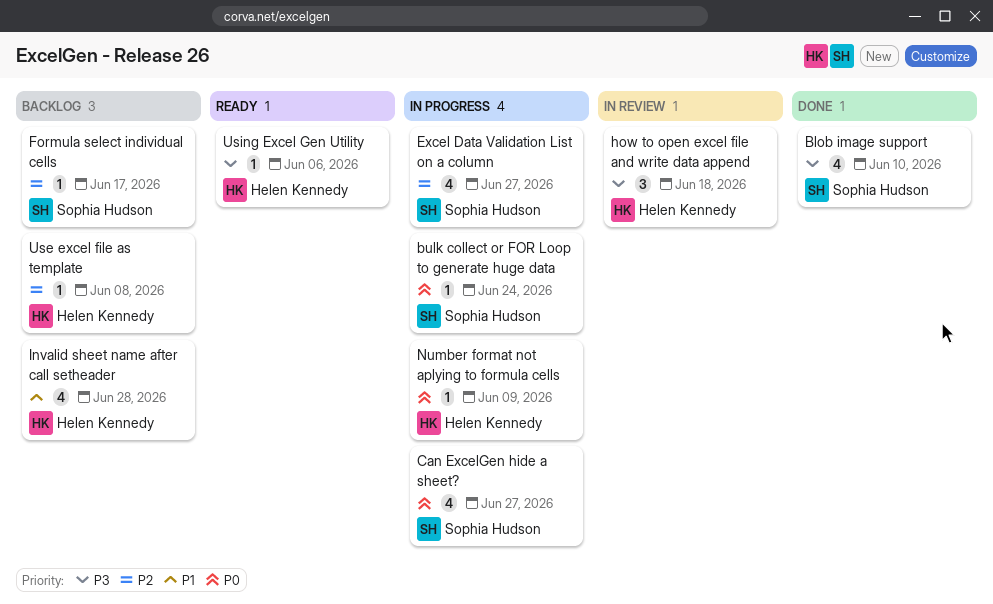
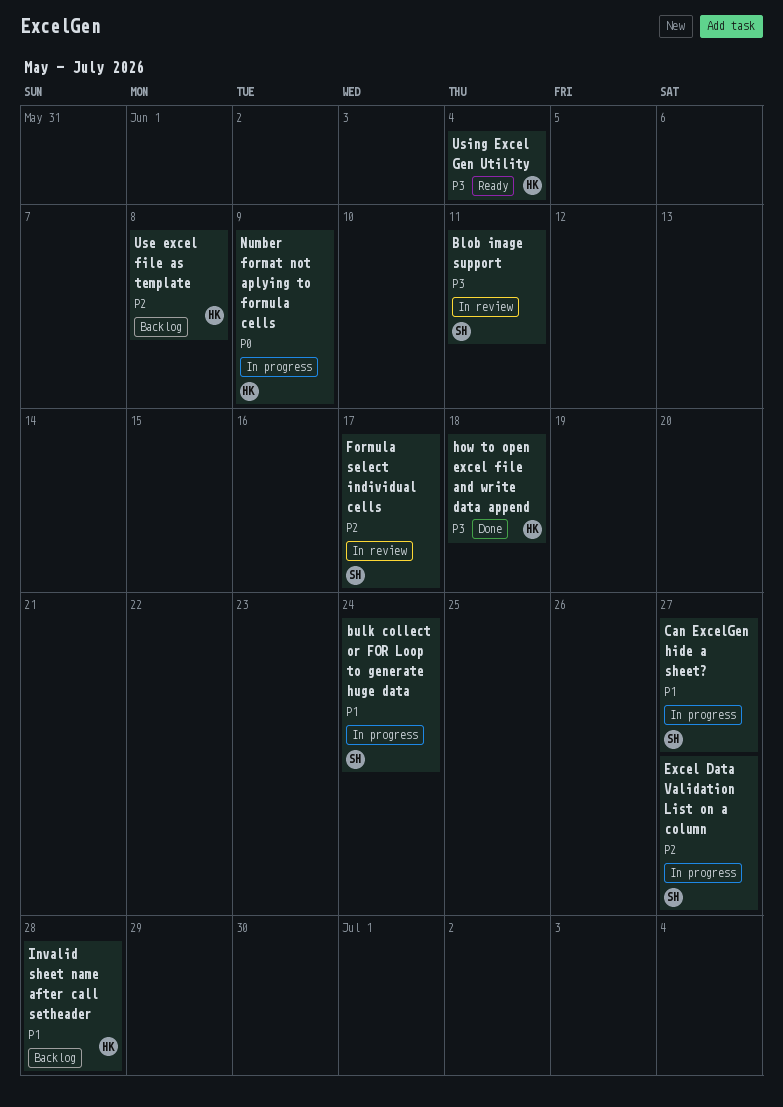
Blob image support, status: Done -> In review
Blob image support, due: Jun 10 -> Jun 11
bulk collect or FOR Loop to generate huge data, priority: P0 -> P1
Can ExcelGen hide a sheet?, priority: P0 -> P1
Formula select individual cells, status: Backlog -> In review
how to open excel file and write data append, status: In review -> Done
Using Excel Gen Utility, due: Jun 6 -> Jun 4

